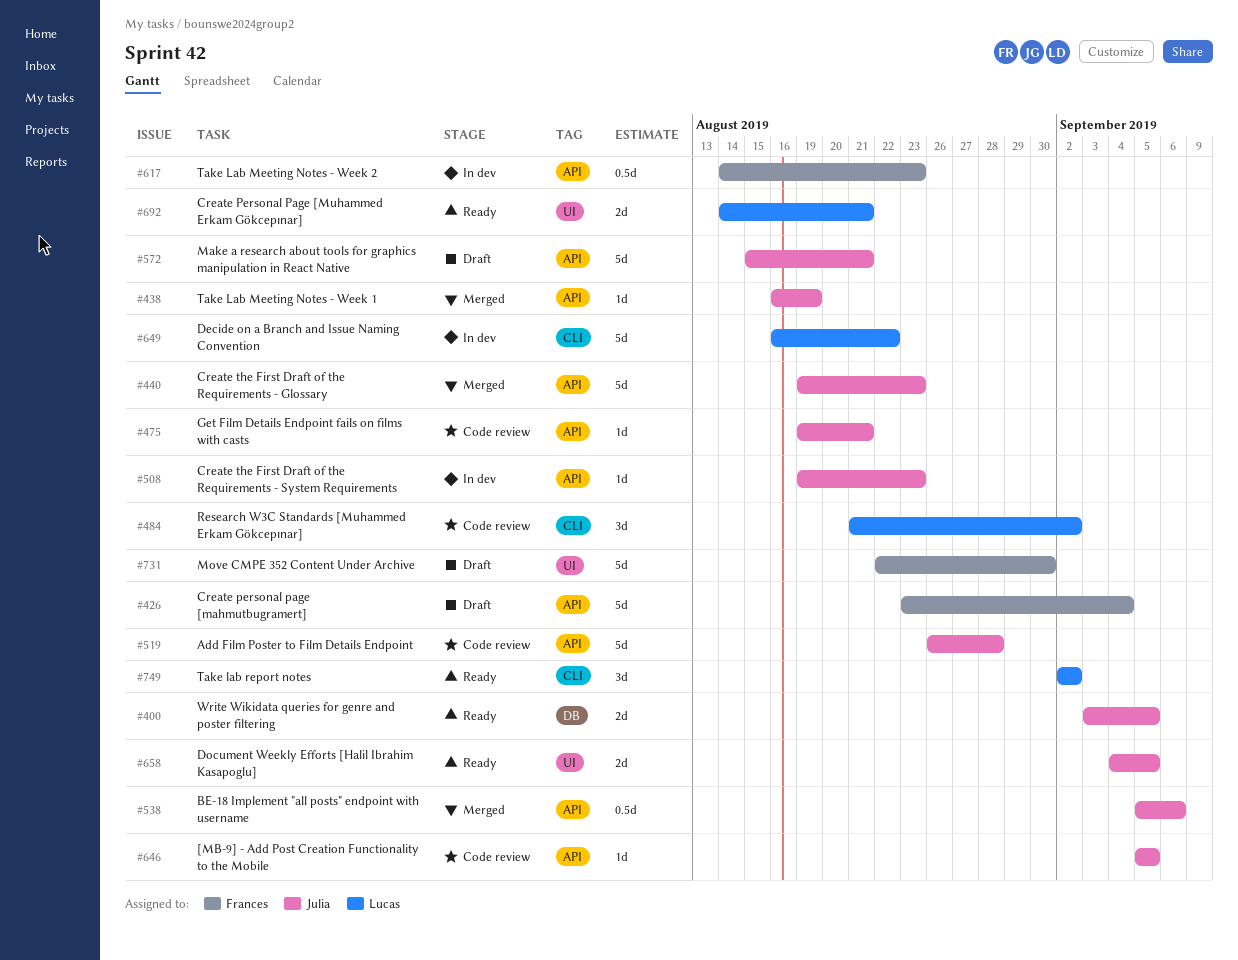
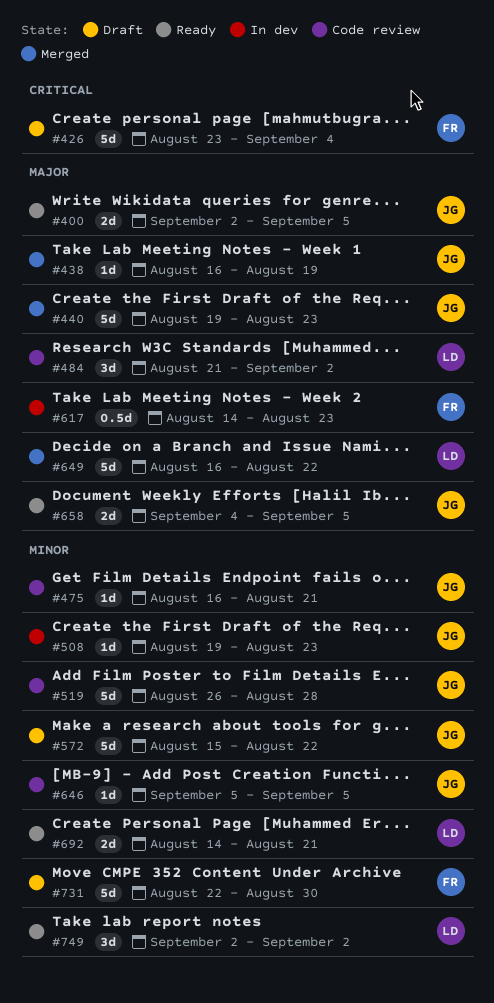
#400, start: Sep 3 -> Sep 2
#475, start: Aug 19 -> Aug 16
#538: present -> none
#572, due: Aug 21 -> Aug 22
#649, status: In dev -> Merged

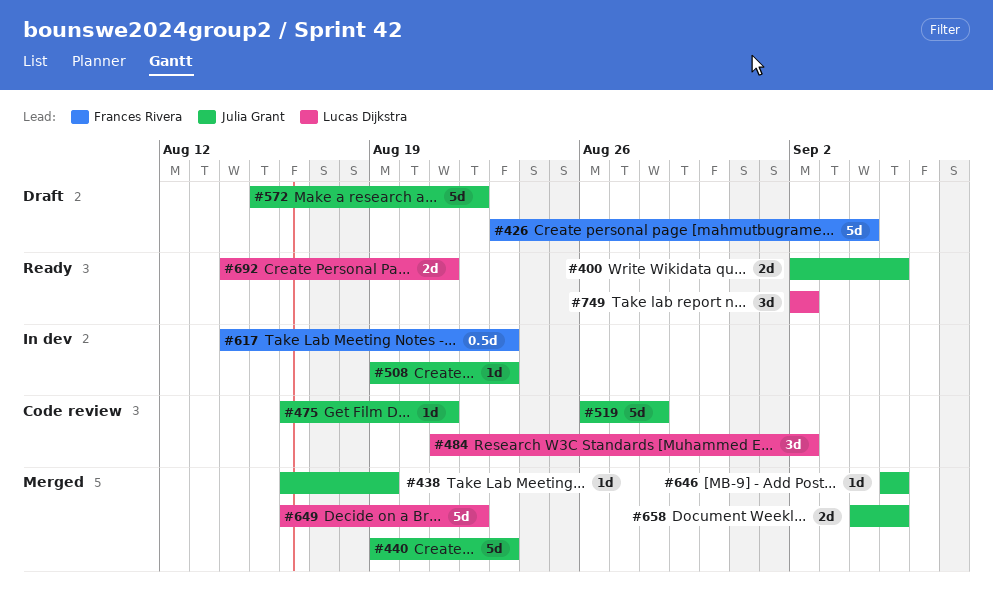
#646, status: Code review -> Merged
#658, status: Ready -> Merged
#731: present -> none

